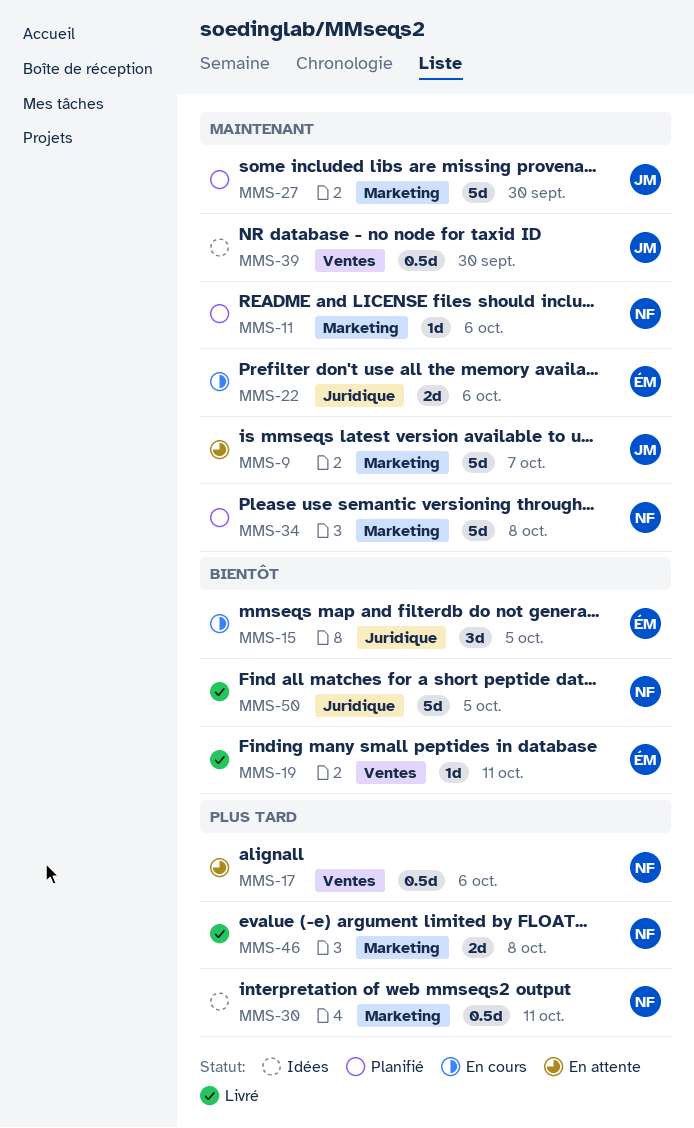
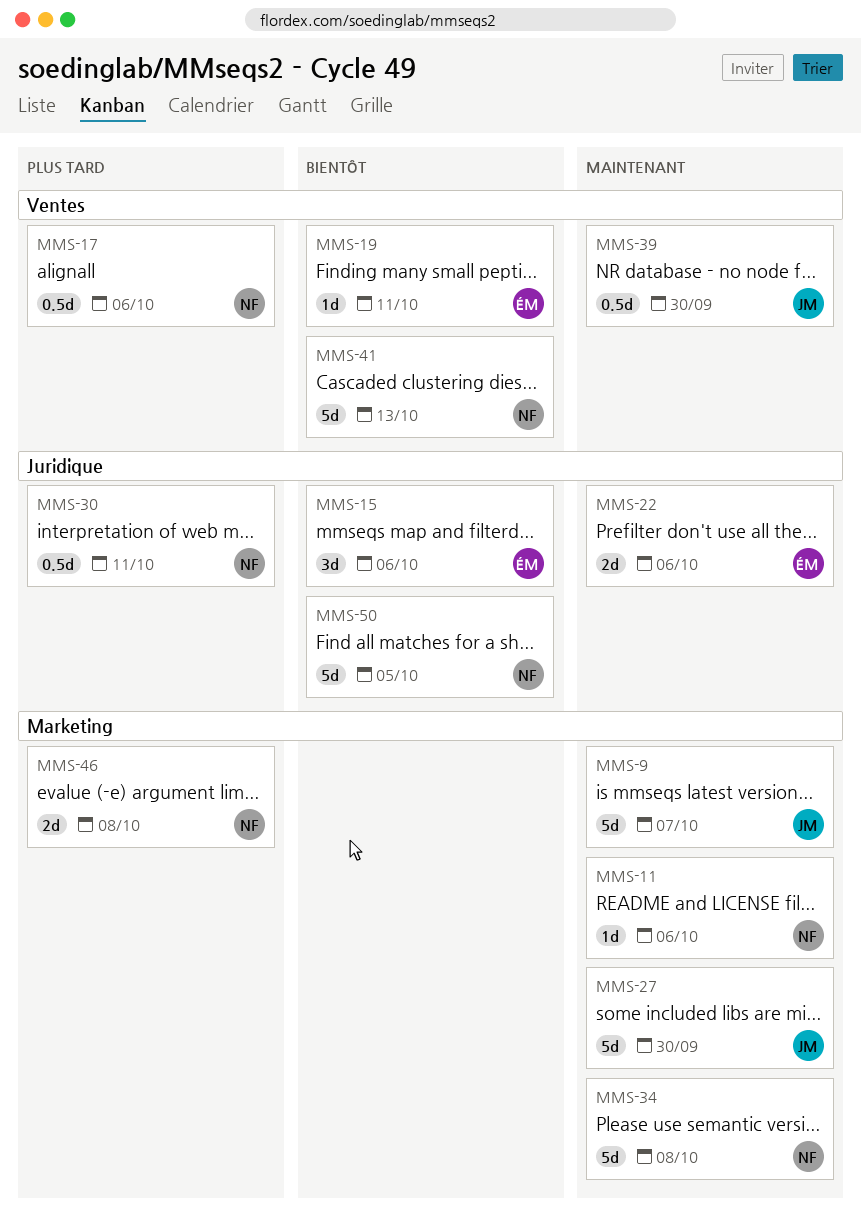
MMS-15, due: Oct 5 -> Oct 6
MMS-30, label: Marketing -> Juridique
MMS-41: none -> present

